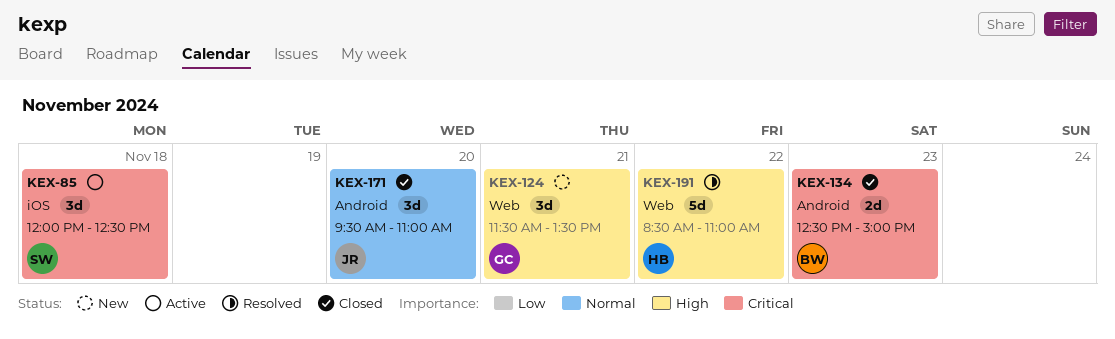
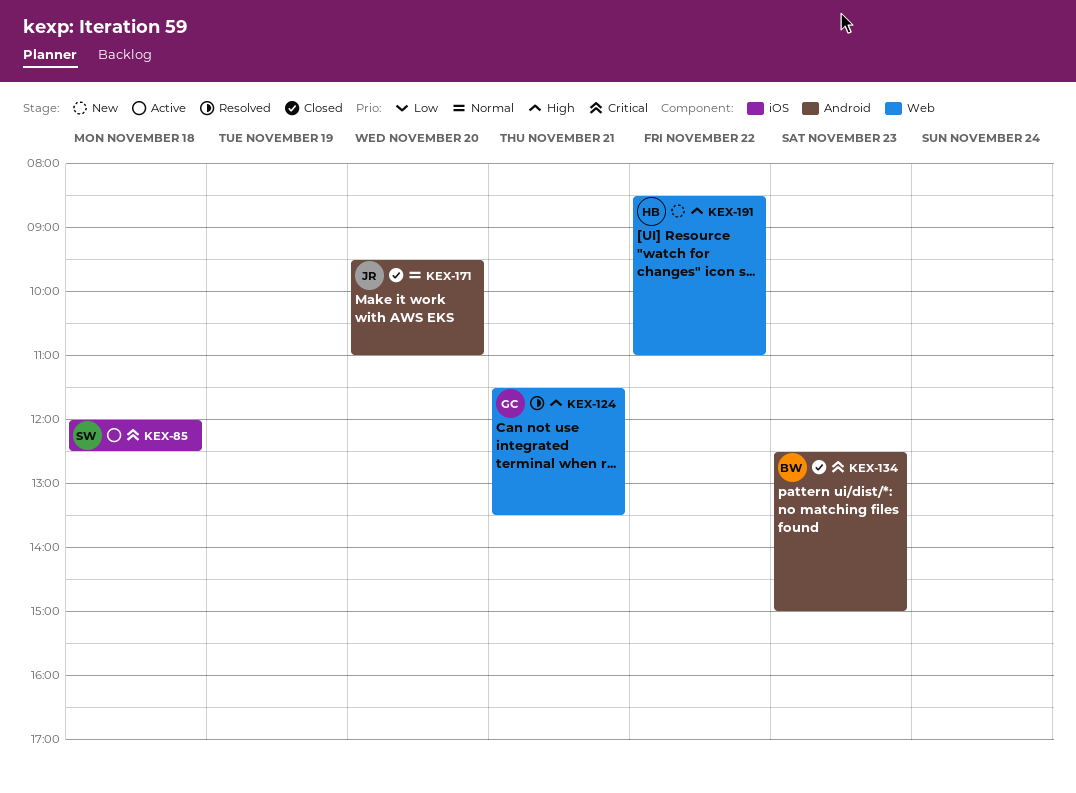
KEX-124, status: New -> Resolved
KEX-191, status: Resolved -> New

